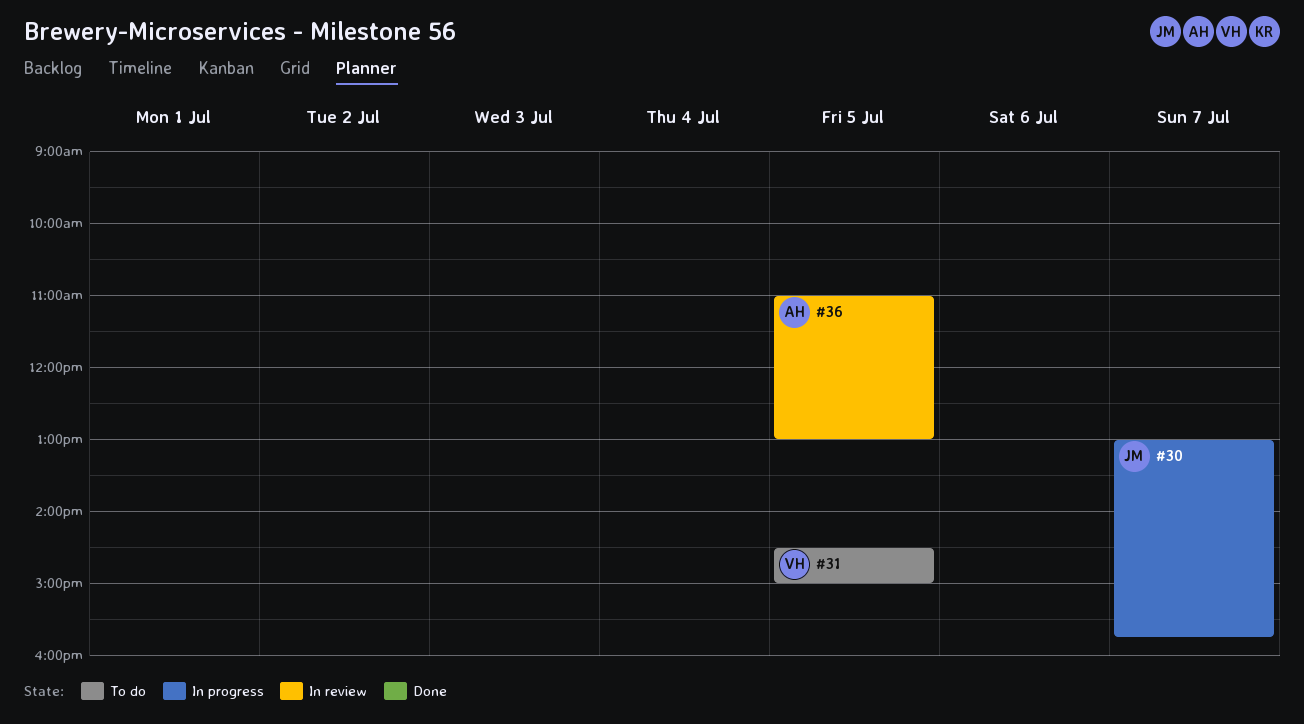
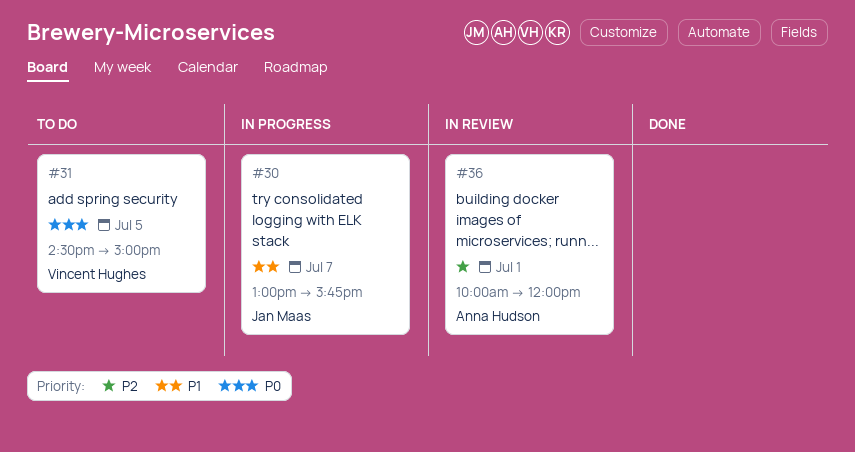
#36, day: Jul 5 -> Jul 1
#36, begins: 11:00 -> 10:00
#36, ends: 13:00 -> 12:00

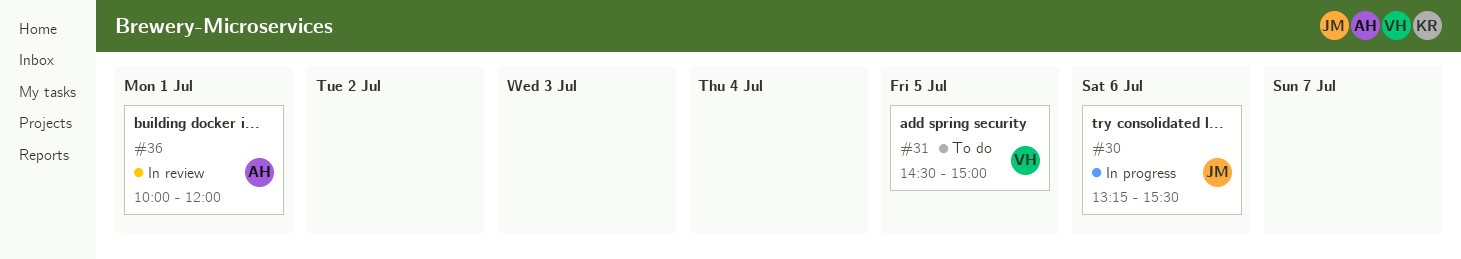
#30, day: Jul 7 -> Jul 6
#30, begins: 13:00 -> 13:15
#30, ends: 15:45 -> 15:30

